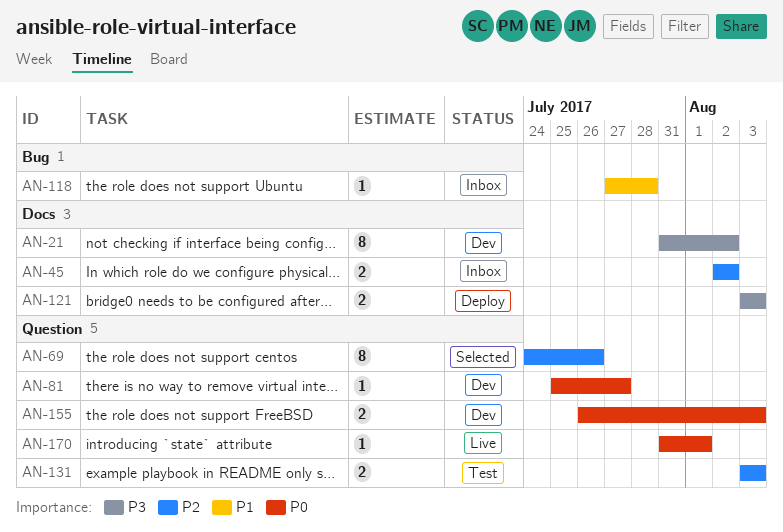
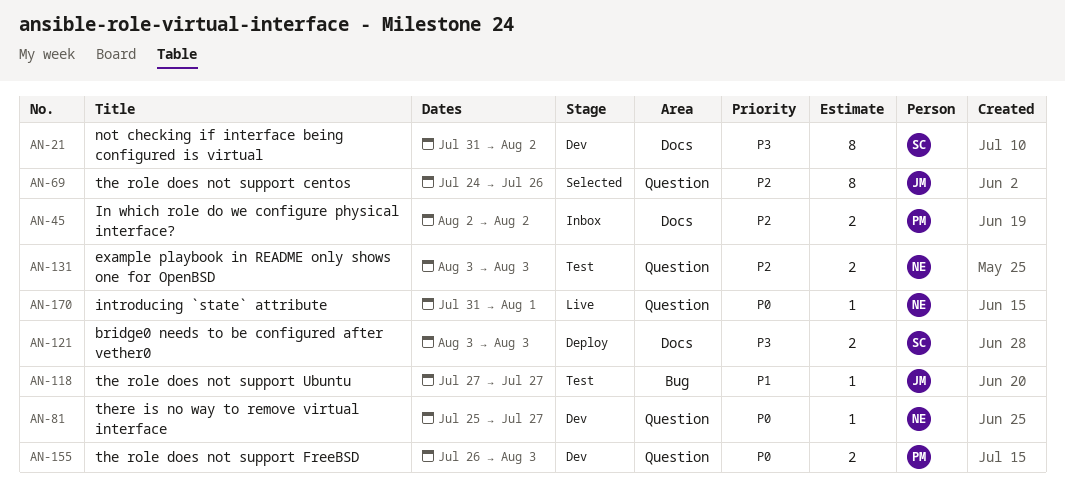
AN-118, status: Inbox -> Test
AN-118, due: Jul 28 -> Jul 27

